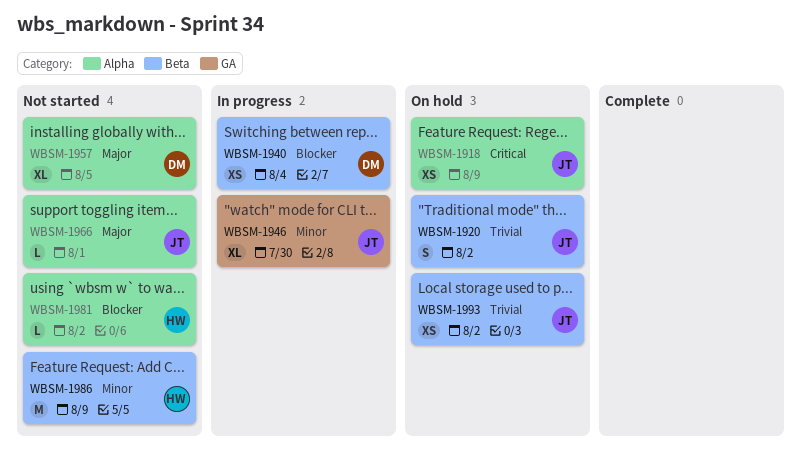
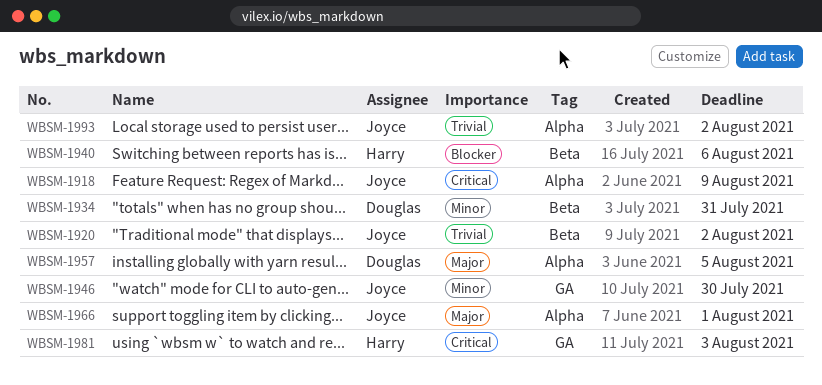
WBSM-1934: none -> present
WBSM-1940, owner: Douglas -> Harry
WBSM-1940, due: Aug 4 -> Aug 6
WBSM-1981, priority: Blocker -> Critical
WBSM-1981, label: Alpha -> GA
WBSM-1981, due: Aug 2 -> Aug 3
WBSM-1986: present -> none
WBSM-1993, label: Beta -> Alpha

